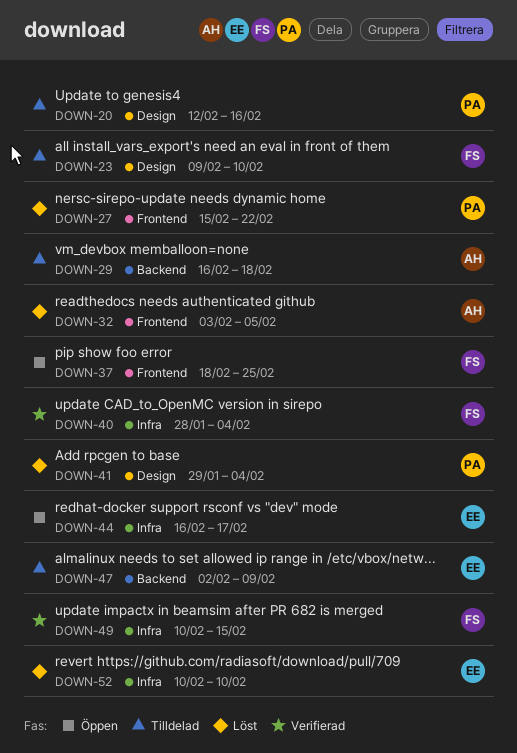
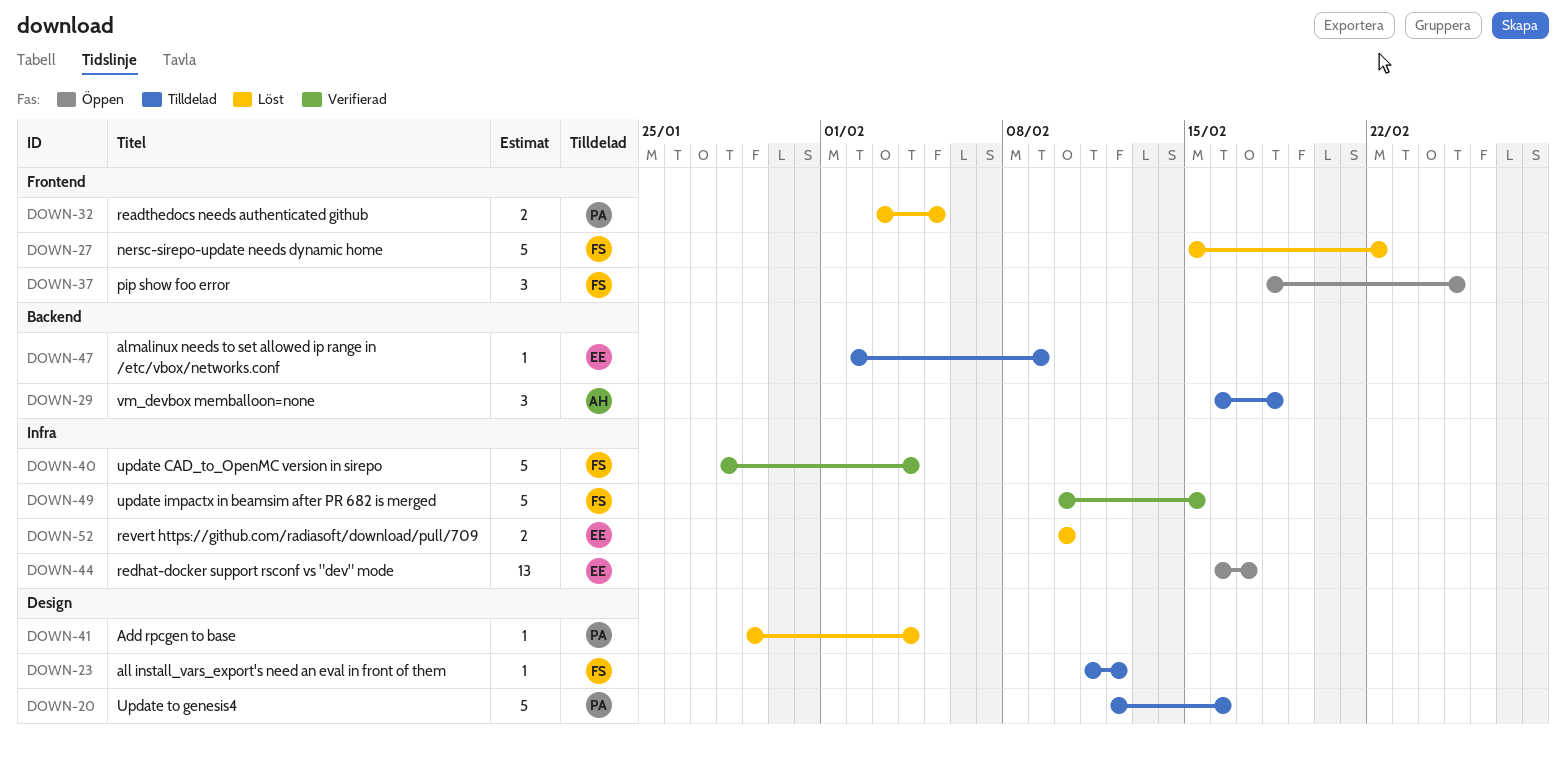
DOWN-23, start: Feb 9 -> Feb 11
DOWN-23, due: Feb 10 -> Feb 12
DOWN-27, owner: PA -> FS
DOWN-32, owner: AH -> PA

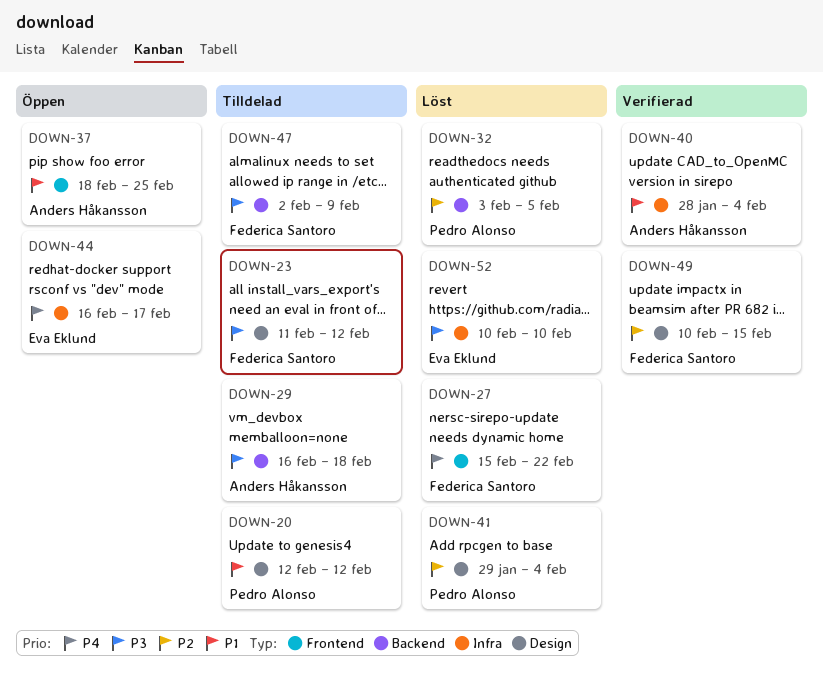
DOWN-20, due: Feb 16 -> Feb 12
DOWN-32, label: Frontend -> Backend
DOWN-37, owner: Federica Santoro -> Anders Håkansson
DOWN-40, owner: Federica Santoro -> Anders Håkansson
DOWN-47, owner: Eva Eklund -> Federica Santoro
DOWN-49, label: Infra -> Design

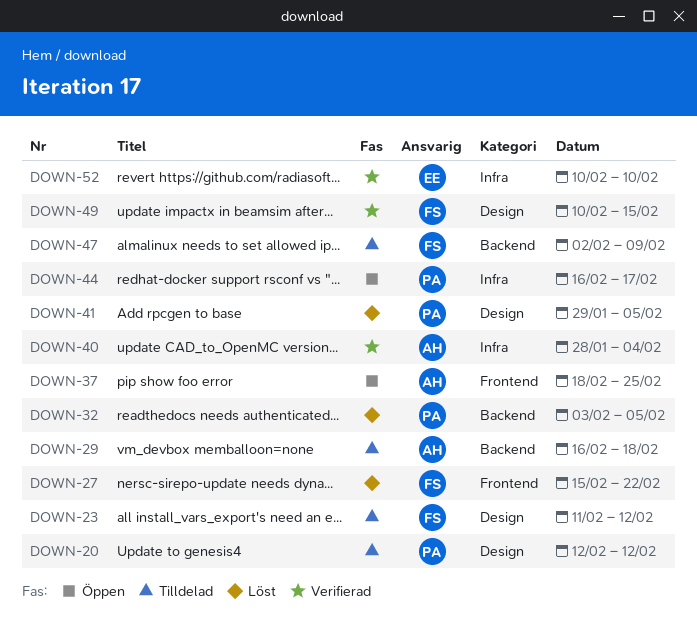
DOWN-41, due: Feb 4 -> Feb 5
DOWN-44, owner: Eva Eklund -> Pedro Alonso
DOWN-52, status: Löst -> Verifierad

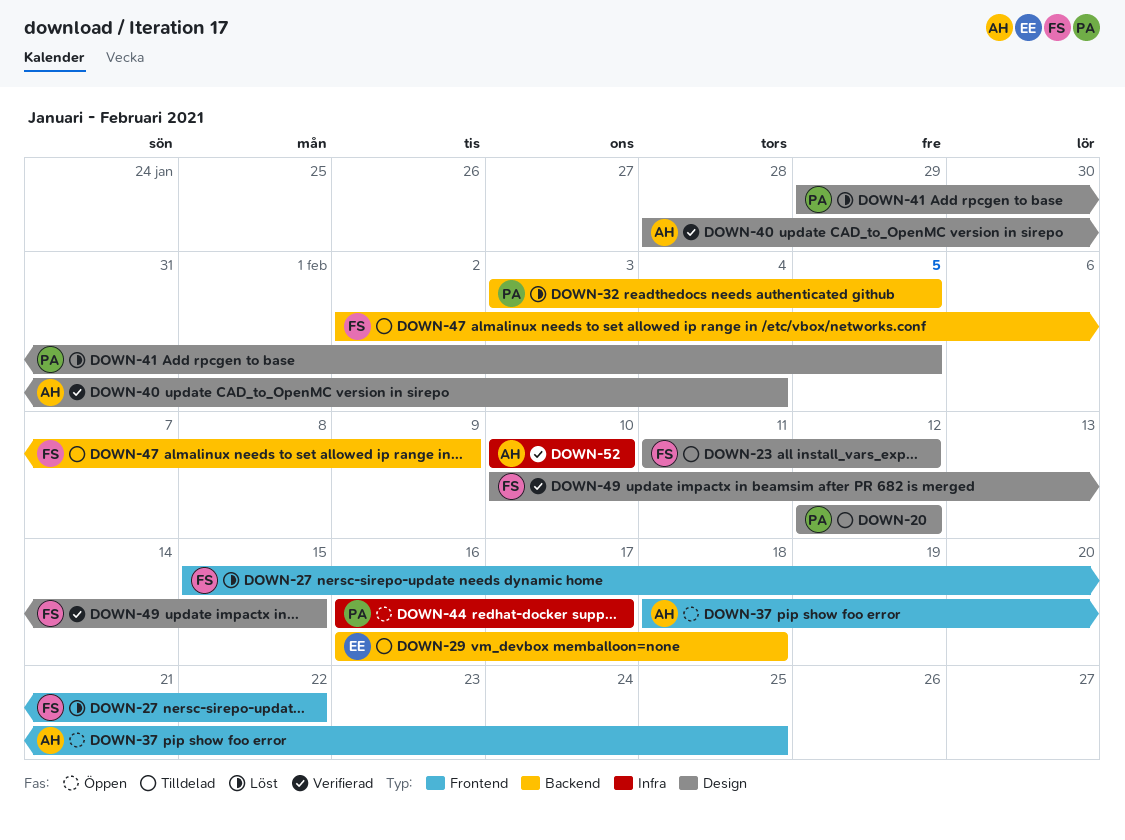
DOWN-29, owner: AH -> EE
DOWN-40, label: Infra -> Design
DOWN-52, owner: EE -> AH

